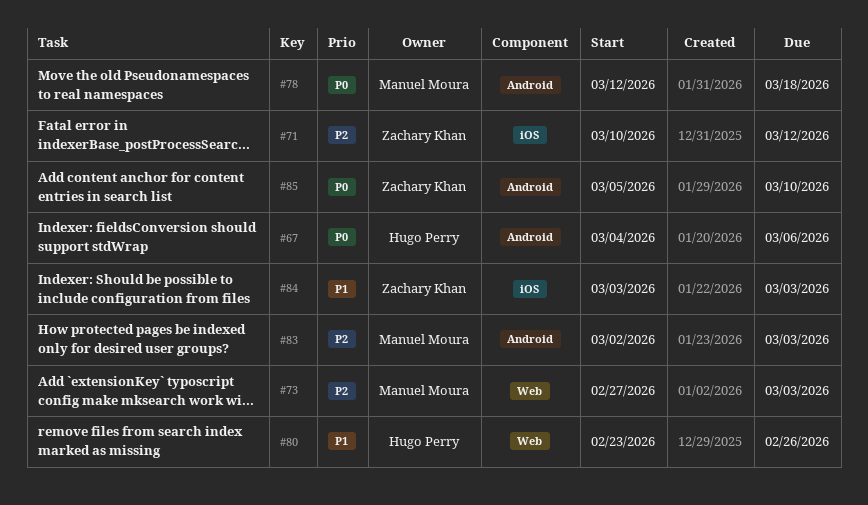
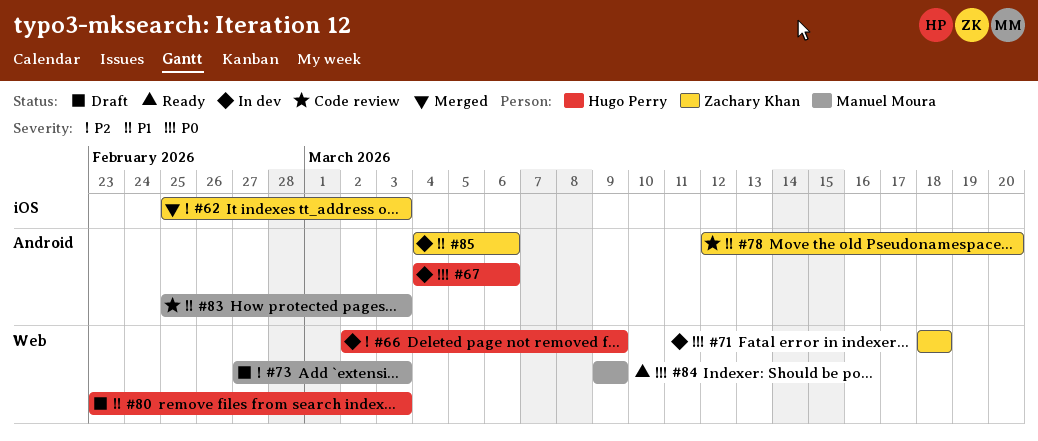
#62: none -> present
#66: none -> present
#71, priority: P2 -> P0
#71, label: iOS -> Web
#71, start: Mar 10 -> Mar 18
#71, due: Mar 12 -> Mar 18
#78, owner: Manuel Moura -> Zachary Khan
#78, priority: P0 -> P1
#78, due: Mar 18 -> Mar 20
#80, due: Feb 26 -> Mar 3
#83, priority: P2 -> P1
#83, start: Mar 2 -> Feb 25
#84, owner: Zachary Khan -> Manuel Moura
#84, priority: P1 -> P0
#84, label: iOS -> Web
#84, start: Mar 3 -> Mar 9
#84, due: Mar 3 -> Mar 9
#85, priority: P0 -> P1
#85, start: Mar 5 -> Mar 4
#85, due: Mar 10 -> Mar 6

